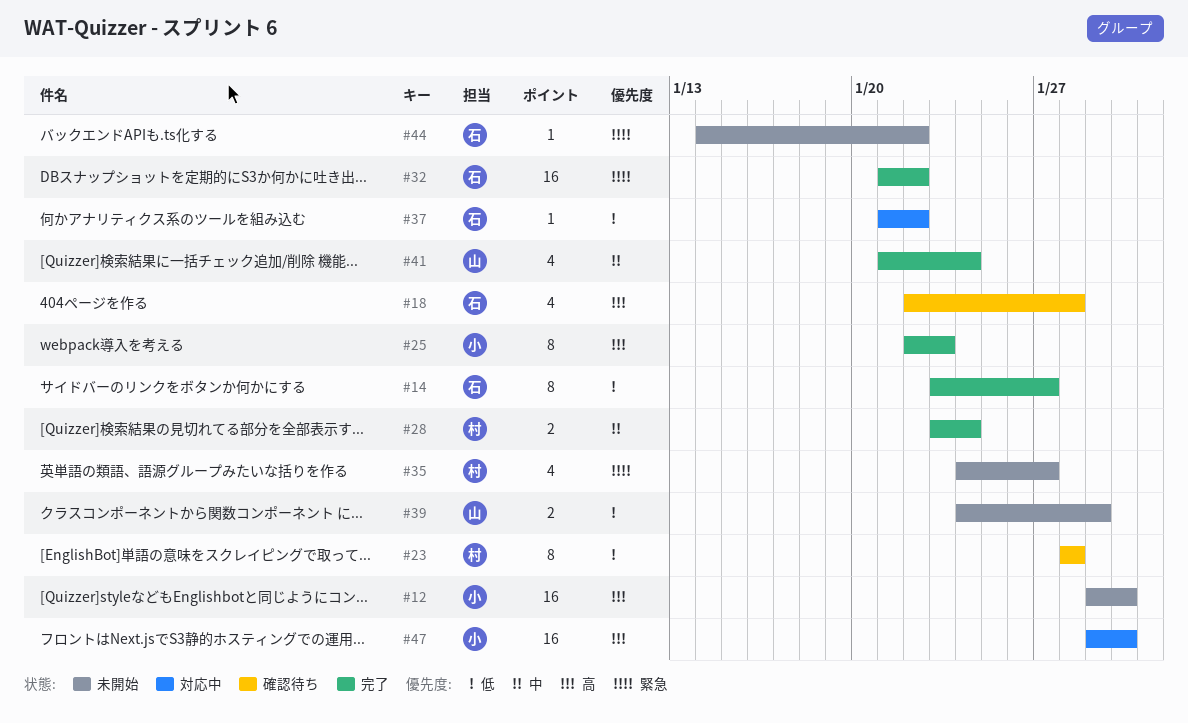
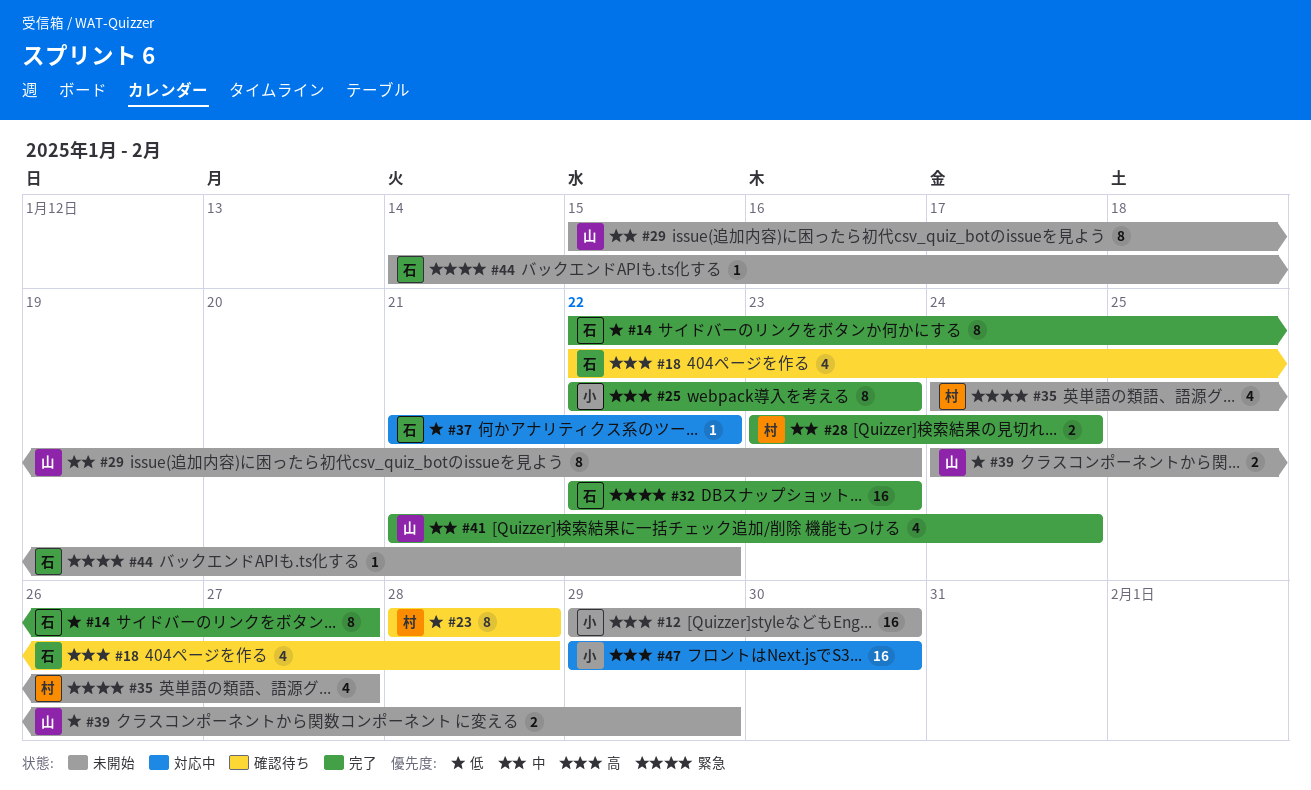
#14, start: Jan 23 -> Jan 22
#29: none -> present
#32, start: Jan 21 -> Jan 22
#32, due: Jan 22 -> Jan 23

